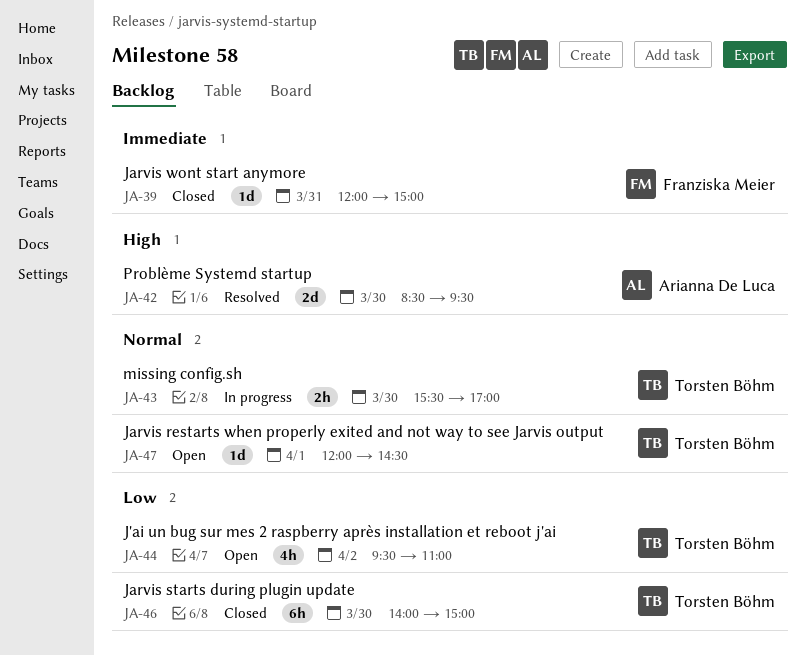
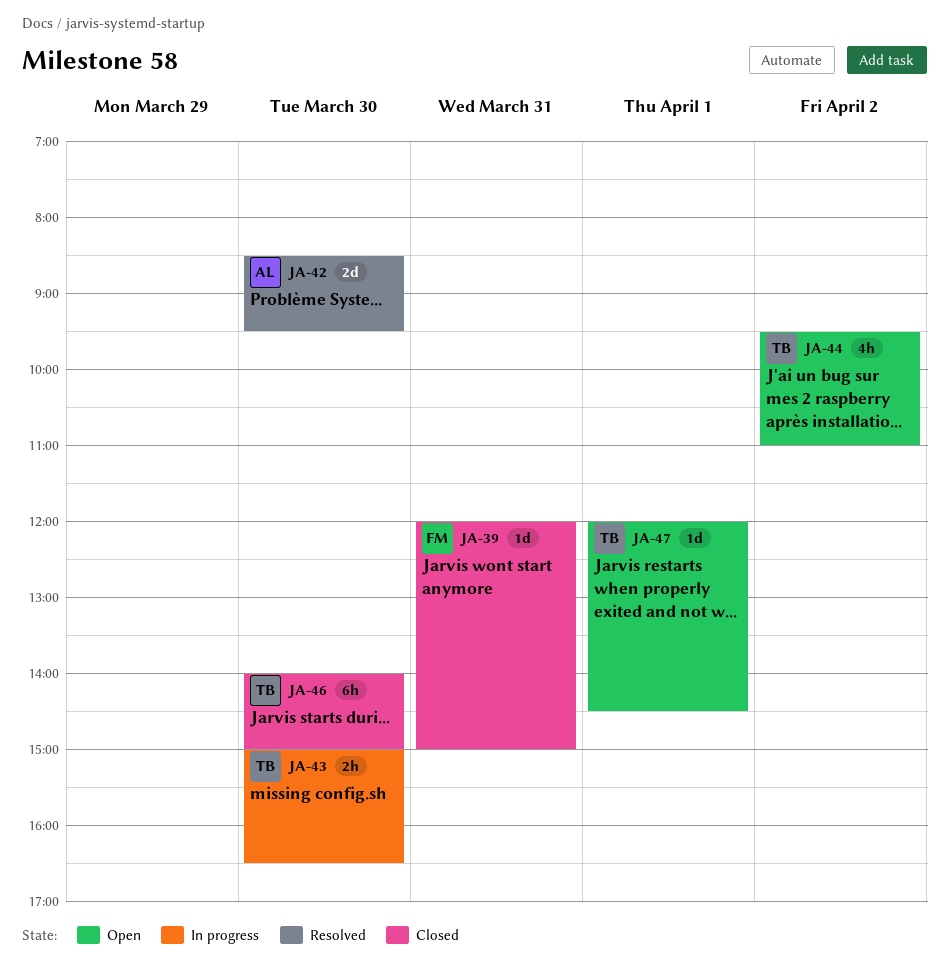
JA-43, begins: 15:30 -> 15:00
JA-43, ends: 17:00 -> 16:30

